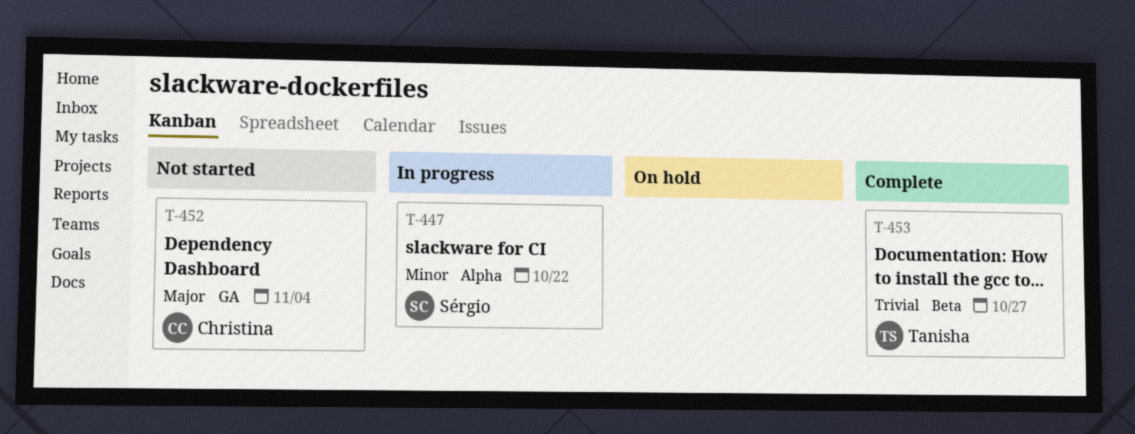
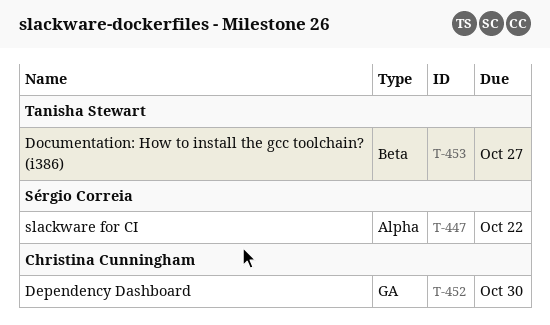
T-452, due: Nov 4 -> Oct 30

